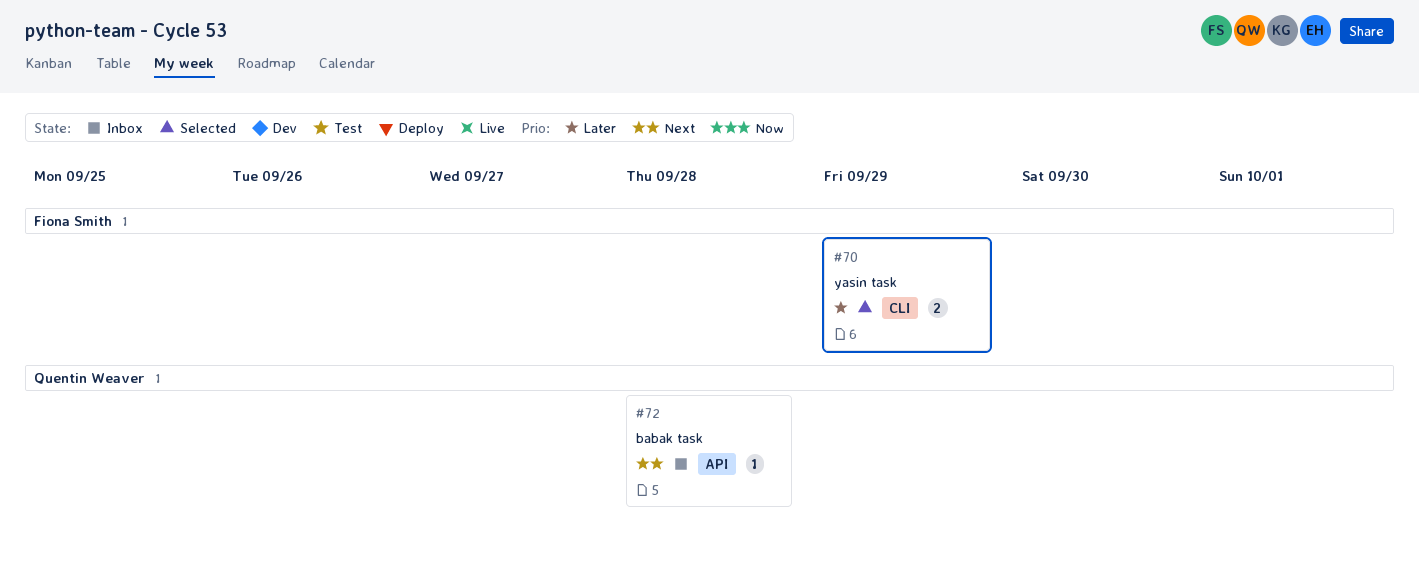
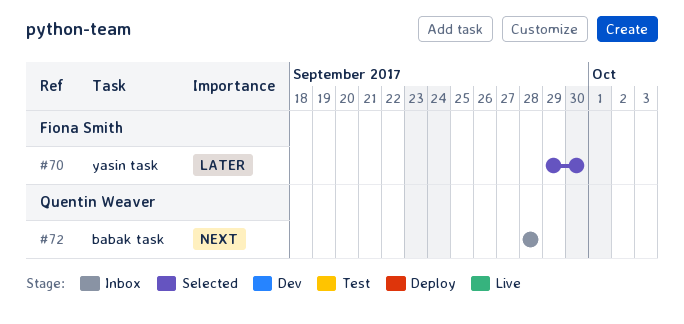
#70, due: Sep 29 -> Sep 30

